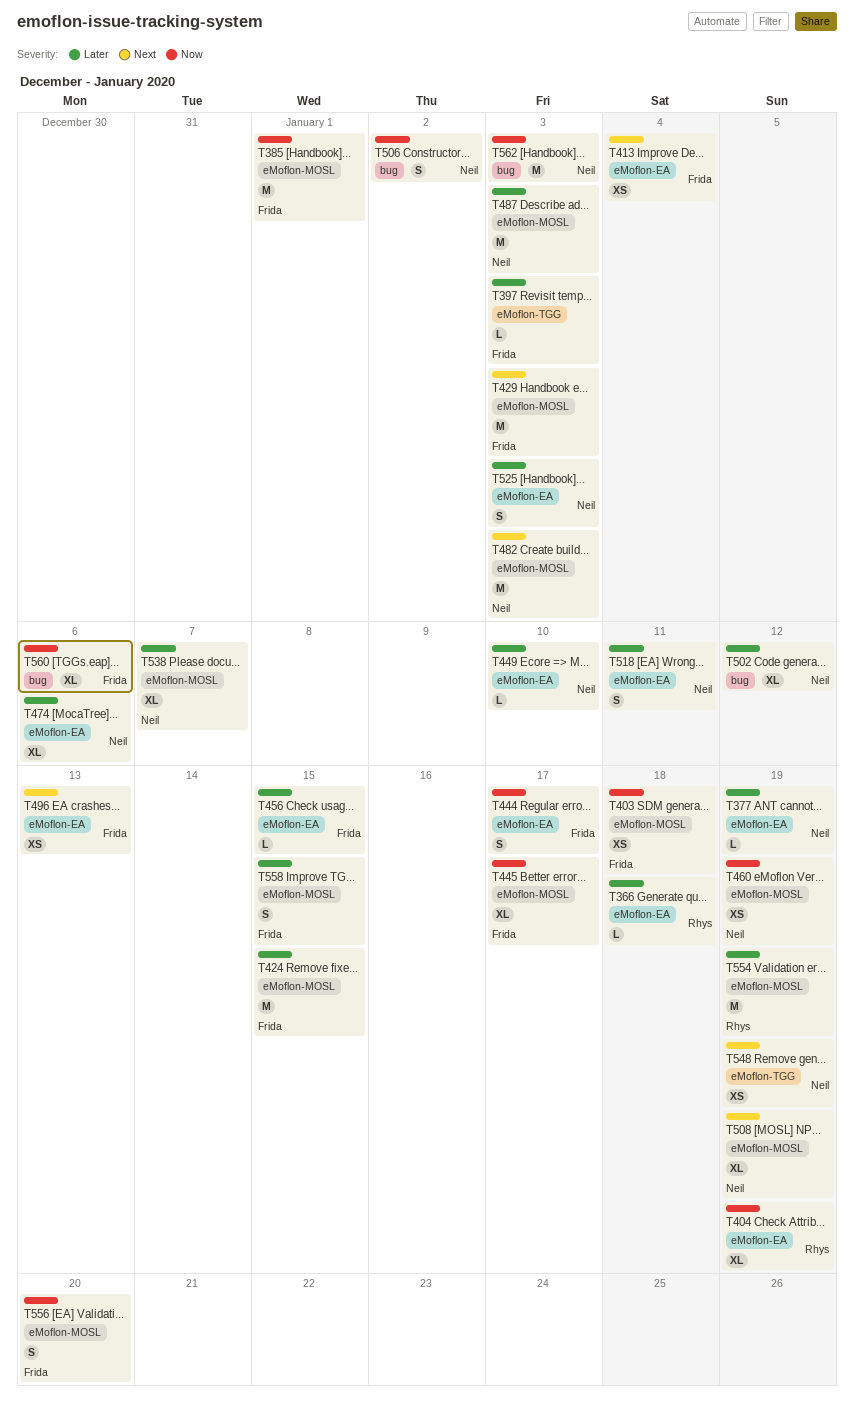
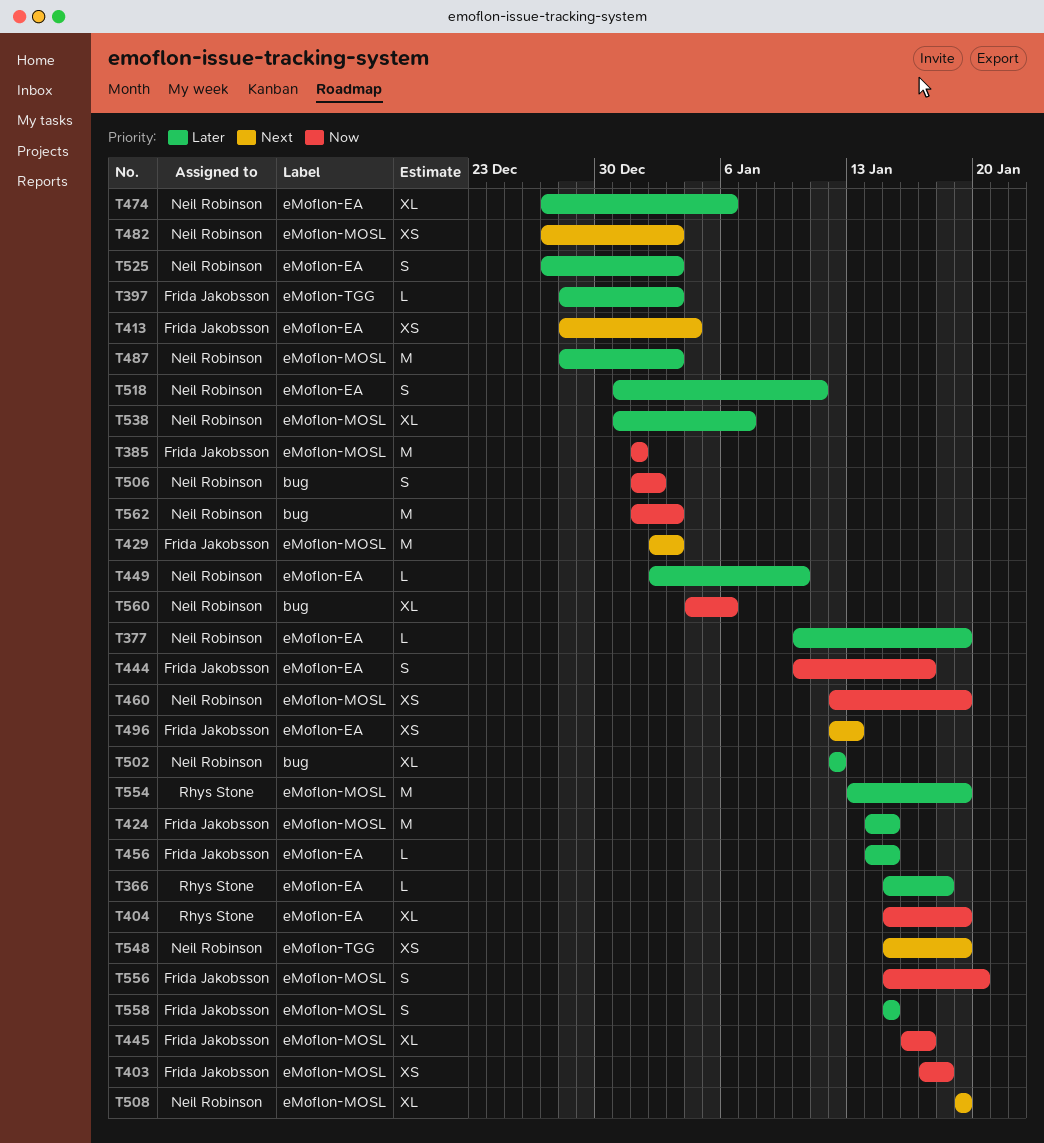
T482, estimate: M -> XS
T560, owner: Frida Jakobsson -> Neil Robinson

